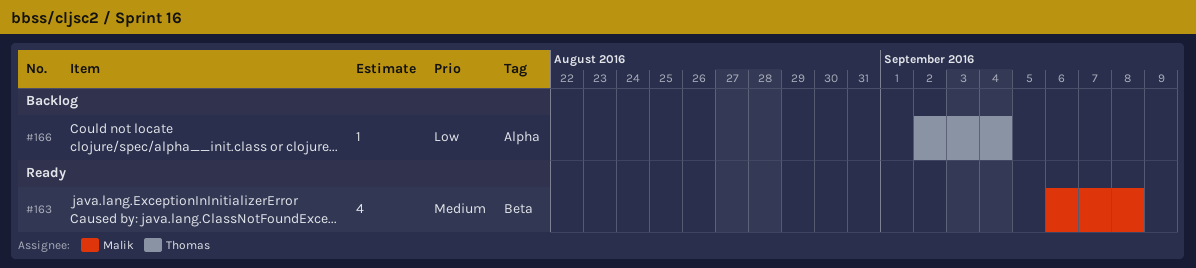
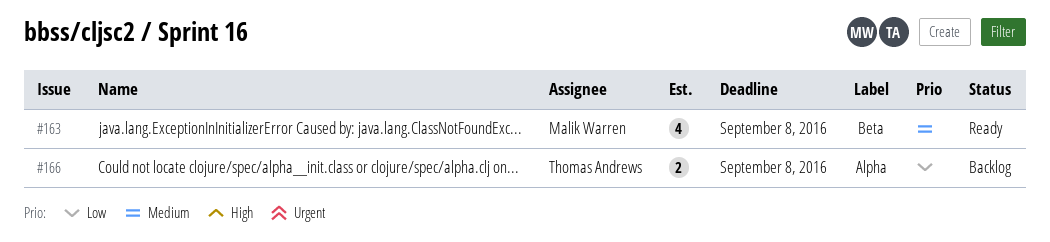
#166, estimate: 1 -> 2
#166, due: Sep 4 -> Sep 8

